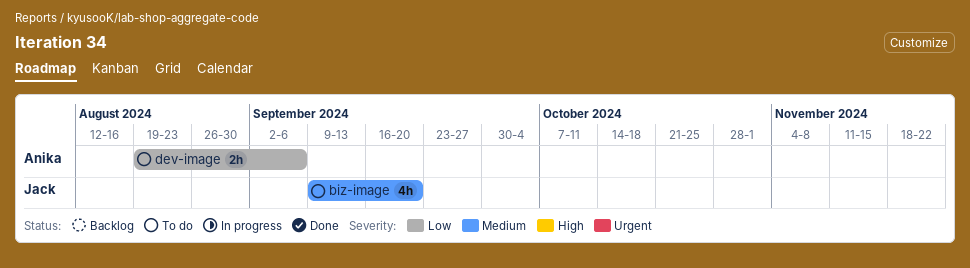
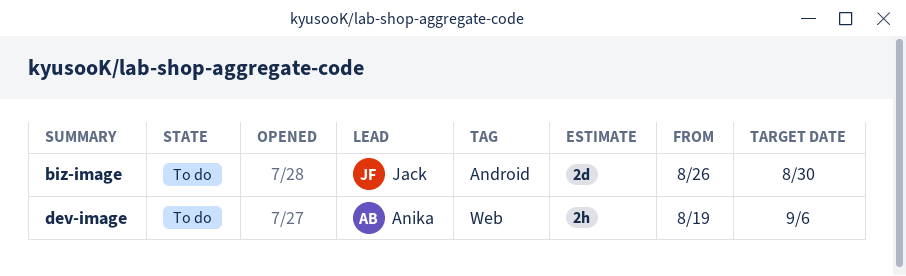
biz-image, estimate: 4h -> 2d
biz-image, start: Sep 9 -> Aug 26
biz-image, due: Sep 20 -> Aug 30

